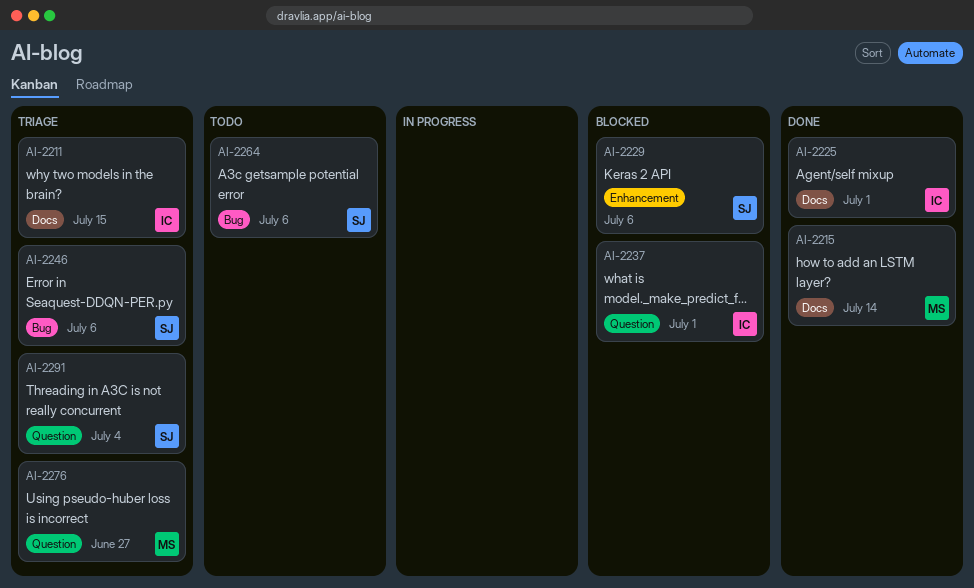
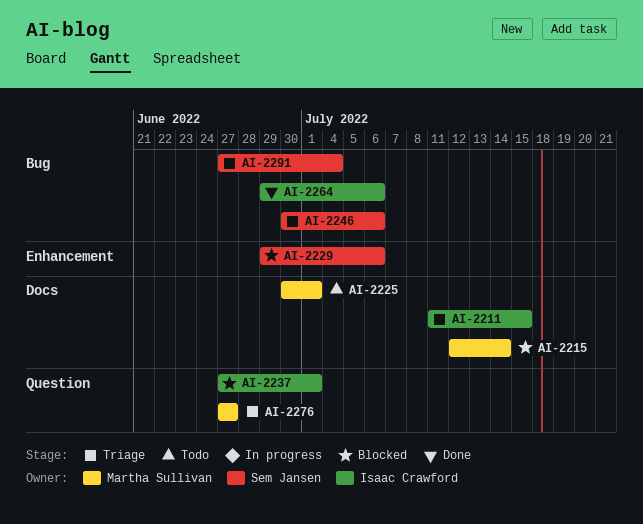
AI-2215, status: Done -> Blocked
AI-2225, status: Done -> Todo
AI-2225, owner: Isaac Crawford -> Martha Sullivan
AI-2264, status: Todo -> Done
AI-2264, owner: Sem Jansen -> Isaac Crawford
AI-2291, label: Question -> Bug

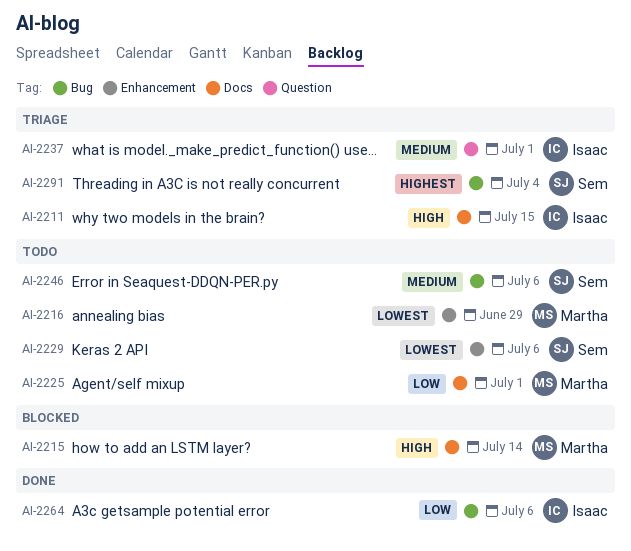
AI-2216: none -> present
AI-2229, status: Blocked -> Todo
AI-2237, status: Blocked -> Triage
AI-2246, status: Triage -> Todo
AI-2276: present -> none

